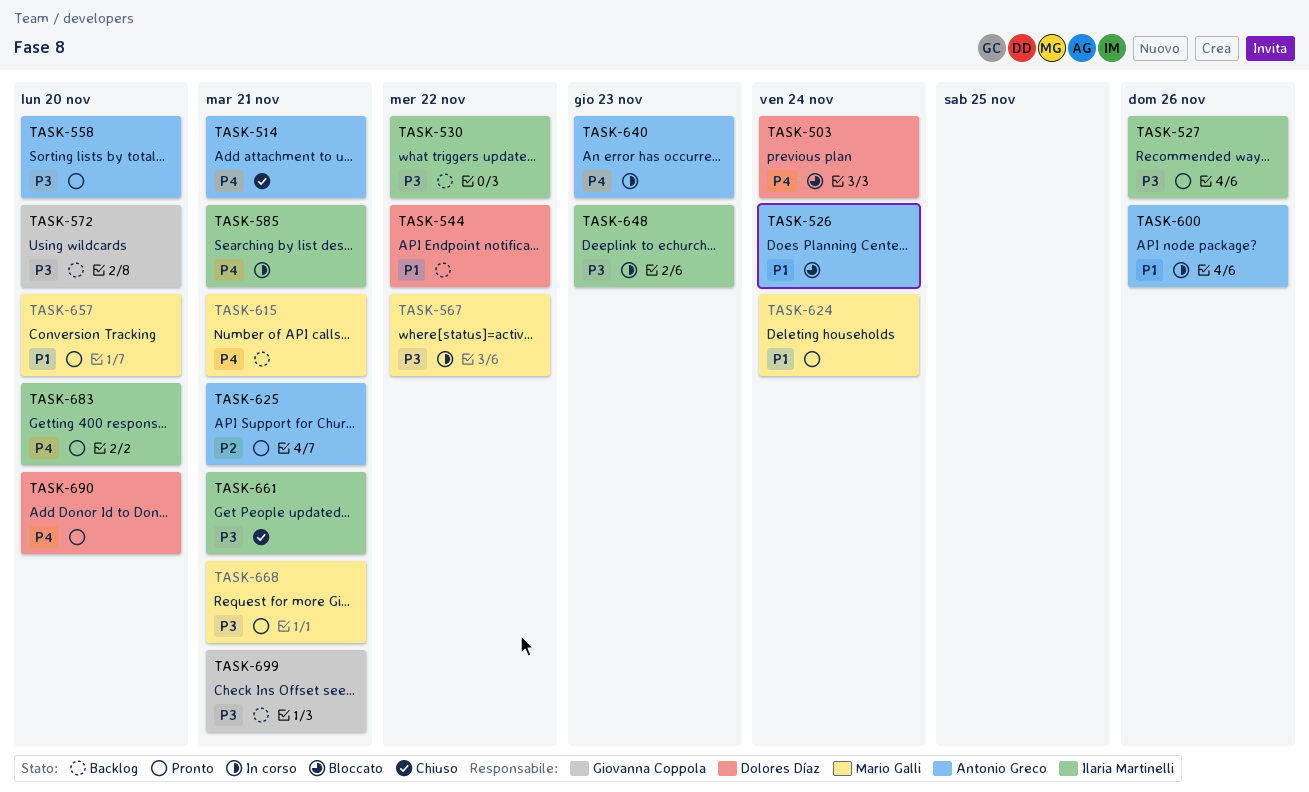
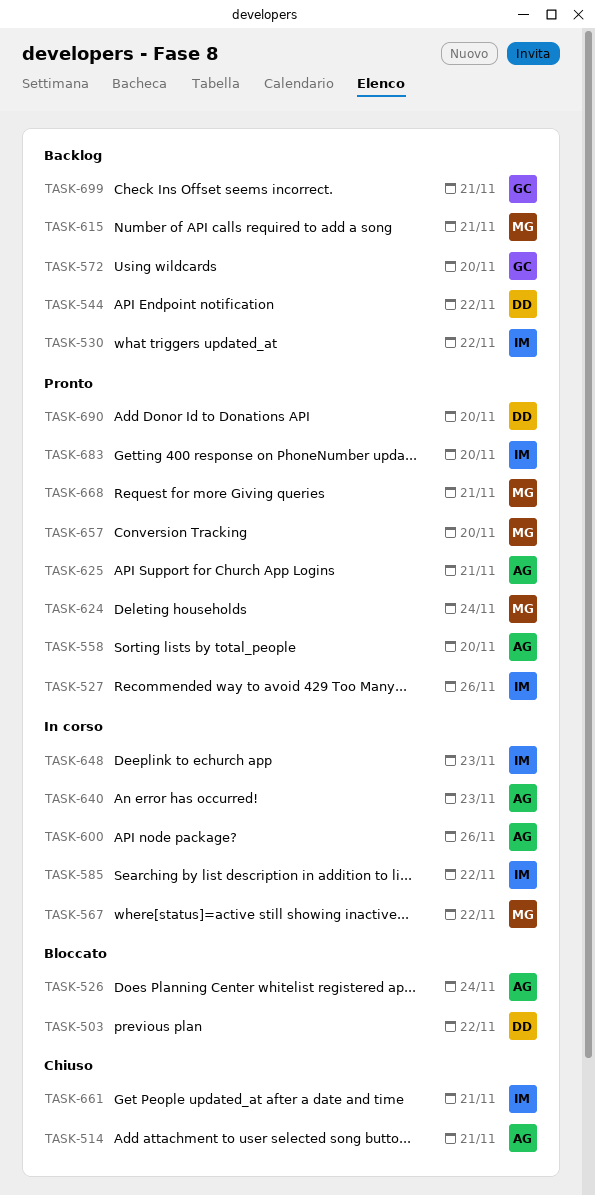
TASK-503, due: Nov 24 -> Nov 22
TASK-585, due: Nov 21 -> Nov 22

